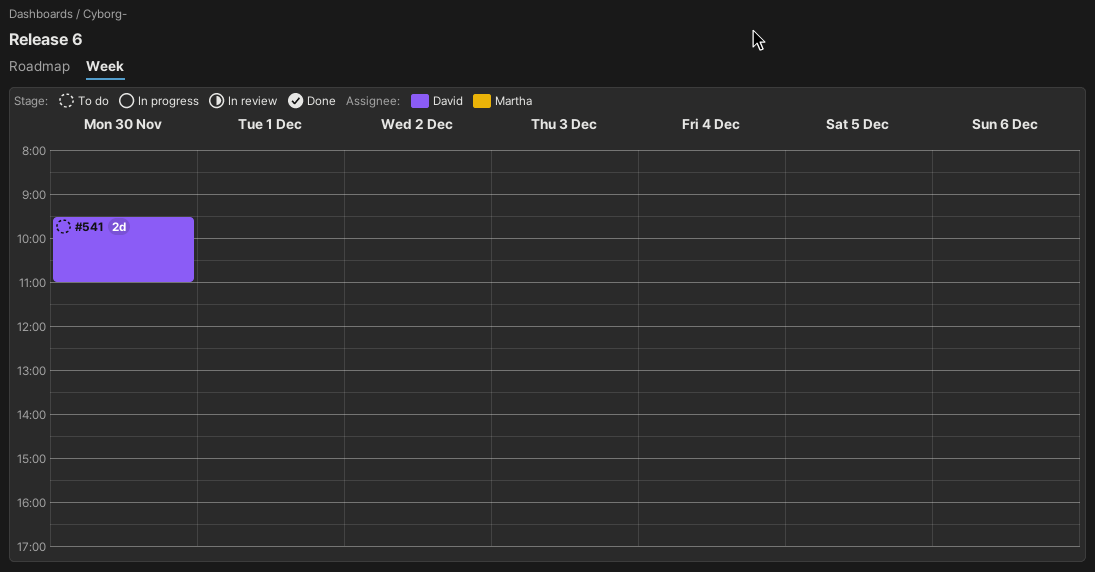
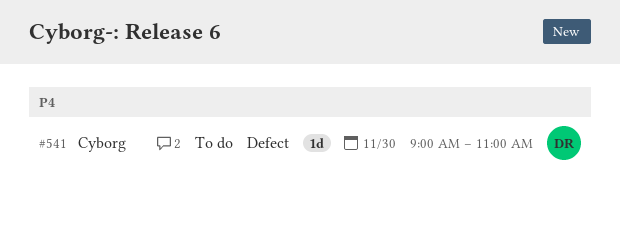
#541, estimate: 2d -> 1d
#541, begins: 09:30 -> 09:00

